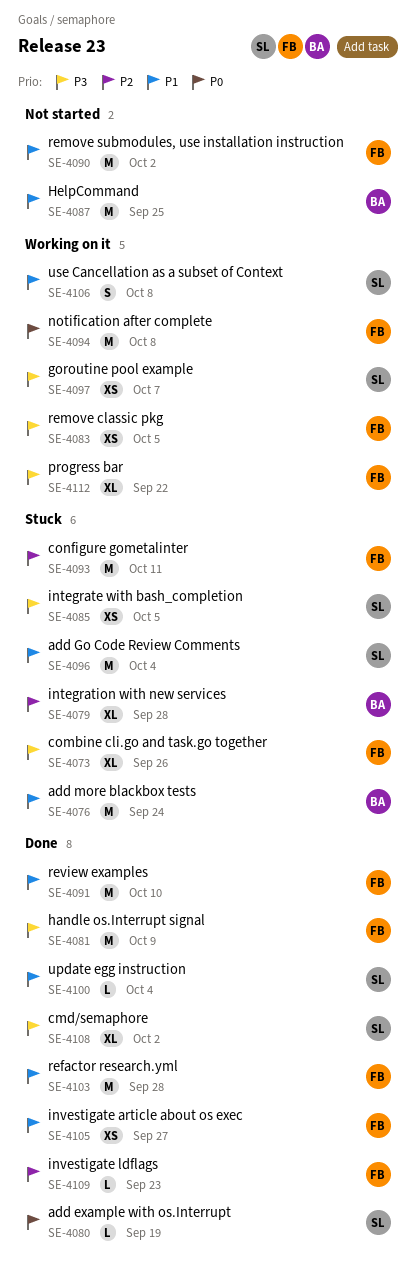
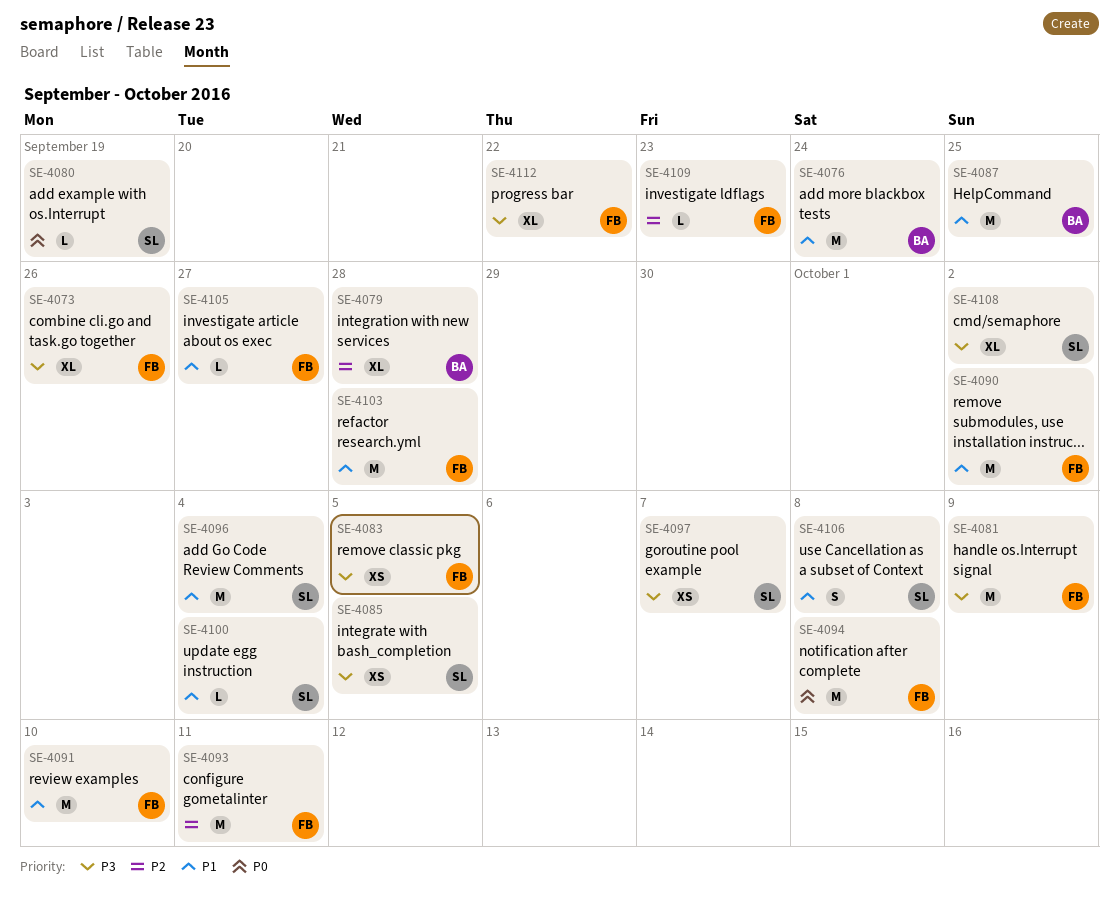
SE-4105, estimate: XS -> L

